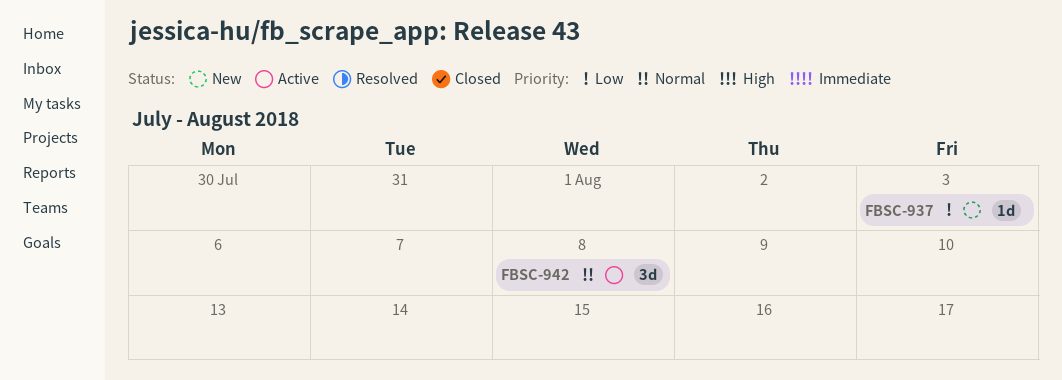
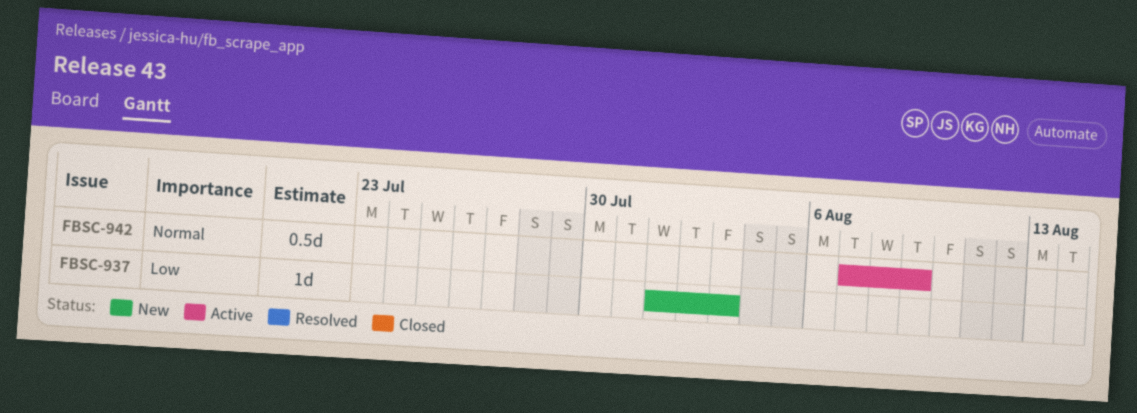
FBSC-942, estimate: 3d -> 0.5d
FBSC-942, due: Aug 8 -> Aug 9

